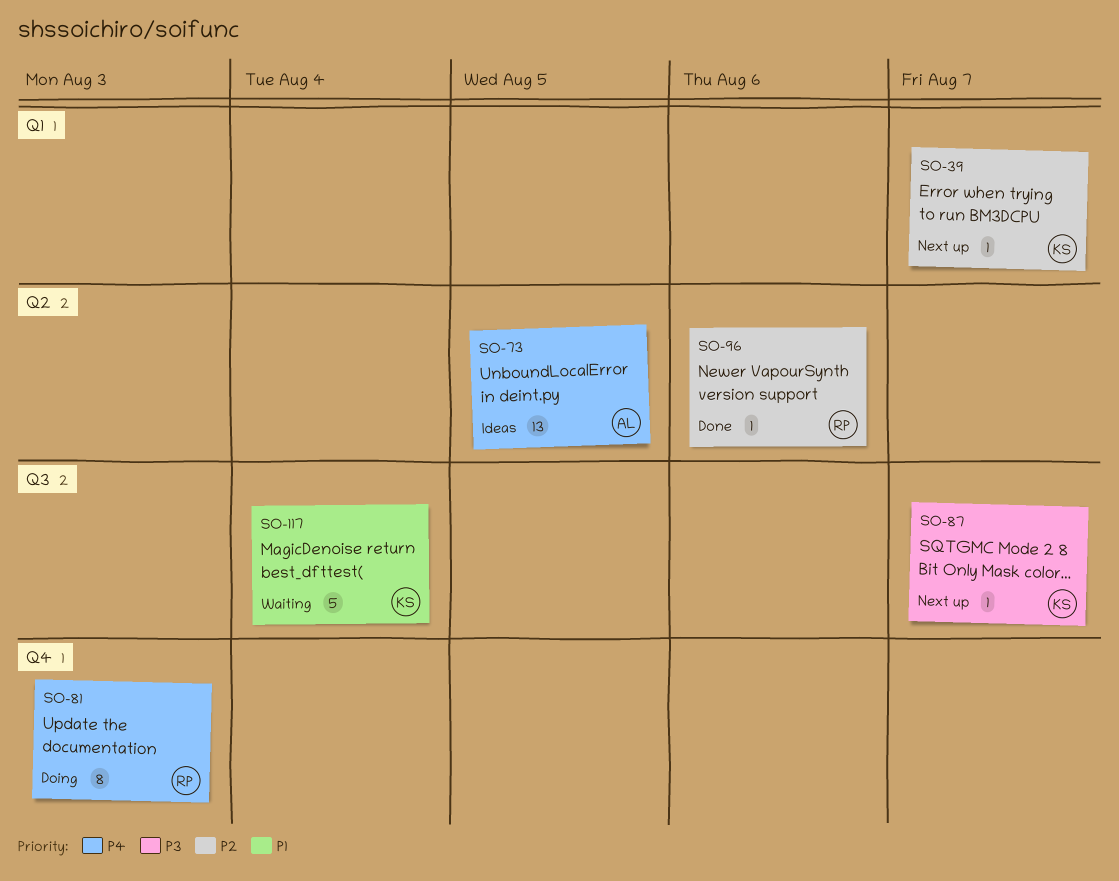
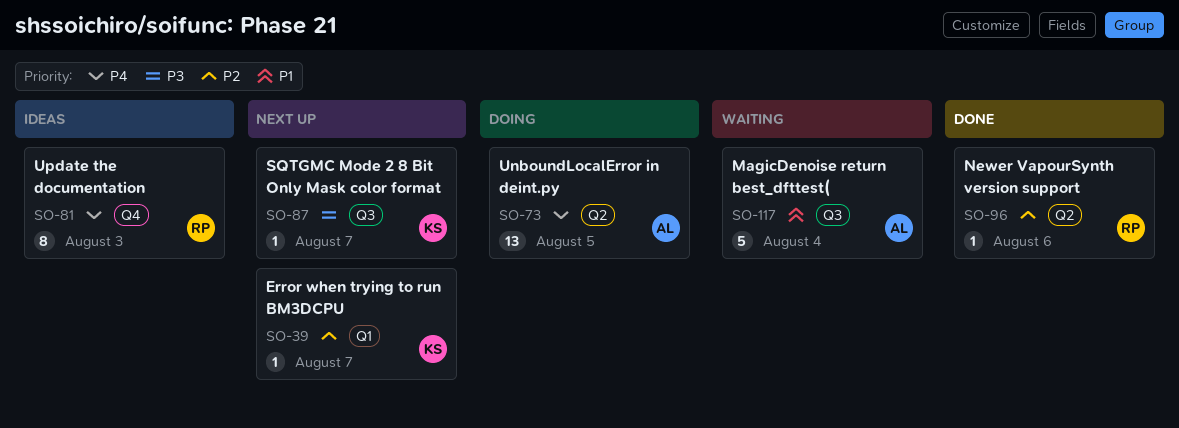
SO-73, status: Ideas -> Doing
SO-81, status: Doing -> Ideas
SO-117, owner: KS -> AL

